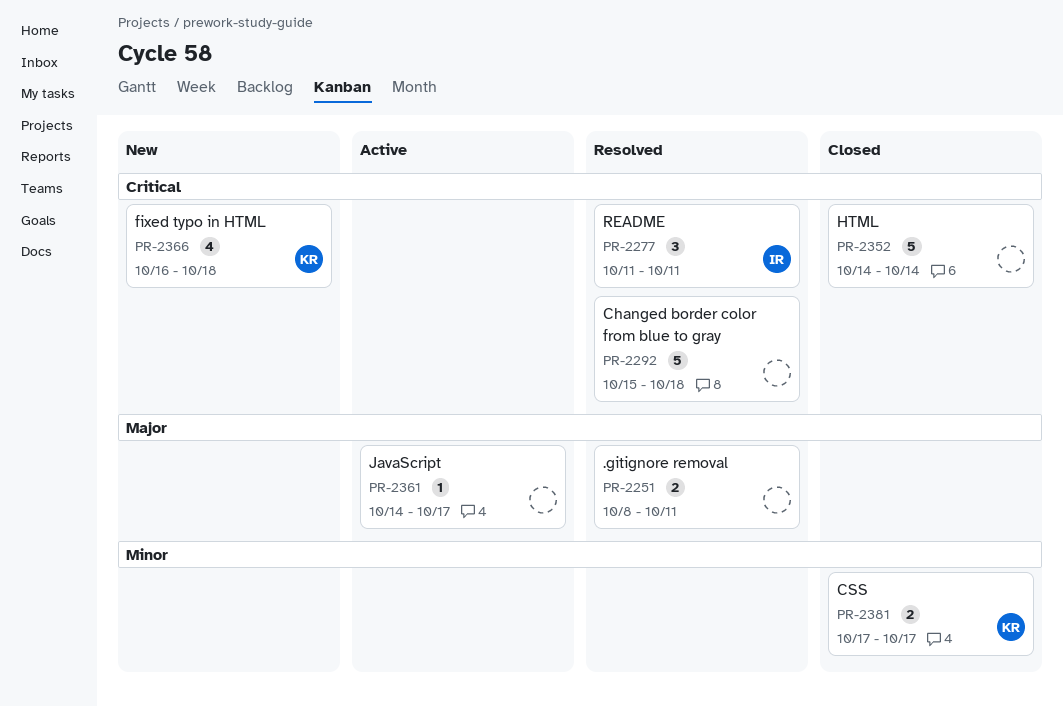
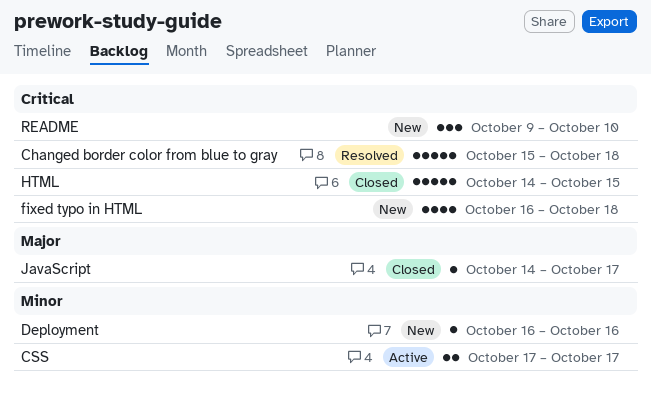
.gitignore removal: present -> none
CSS, status: Closed -> Active
Deployment: none -> present
HTML, due: Oct 14 -> Oct 15
JavaScript, status: Active -> Closed
README, status: Resolved -> New
README, start: Oct 11 -> Oct 9
README, due: Oct 11 -> Oct 10

